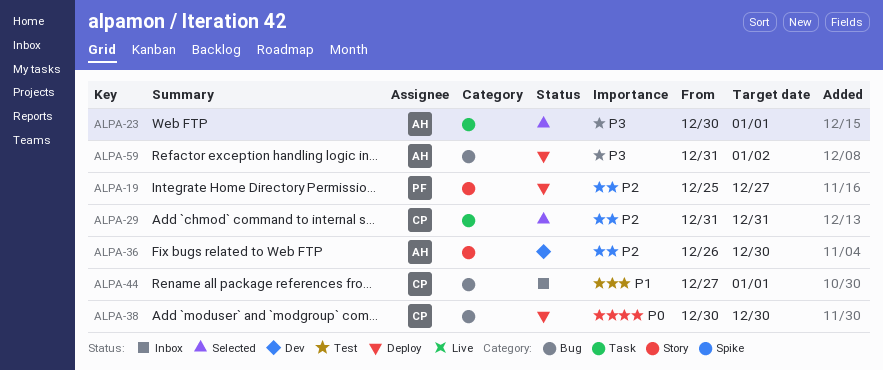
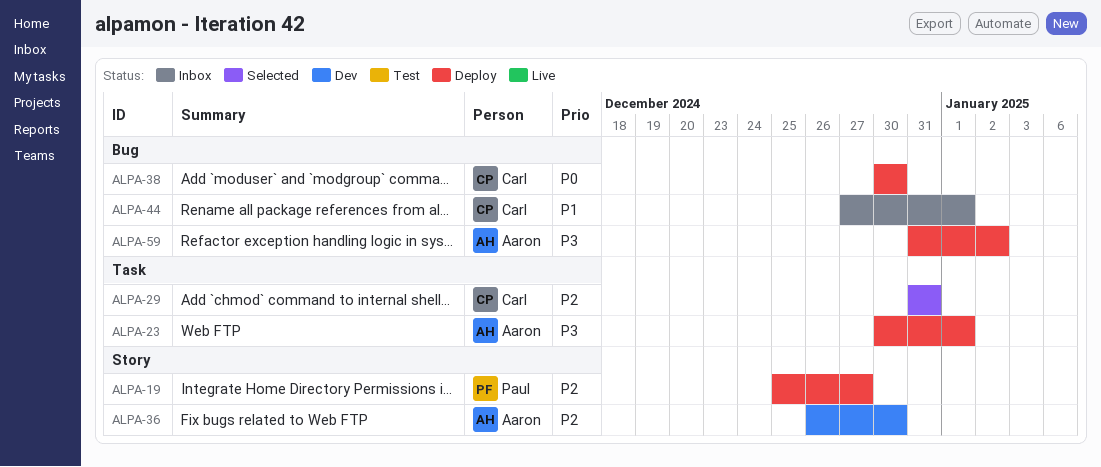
ALPA-23, status: Selected -> Deploy

